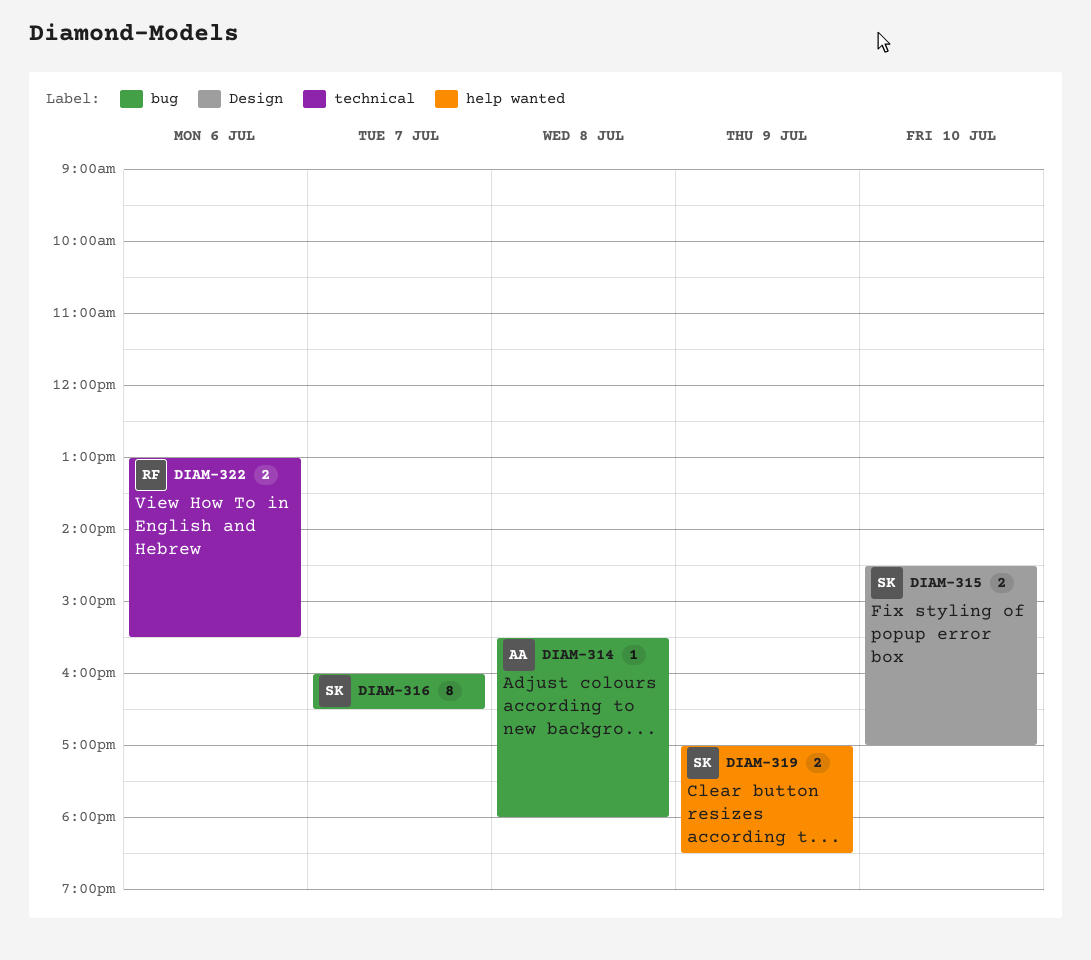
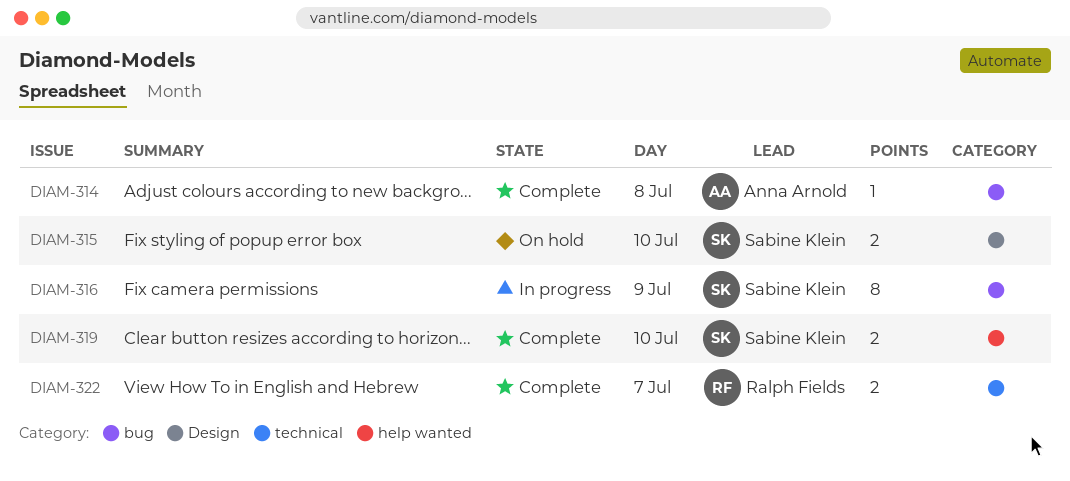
DIAM-316, day: Jul 7 -> Jul 9
DIAM-319, day: Jul 9 -> Jul 10
DIAM-322, day: Jul 6 -> Jul 7

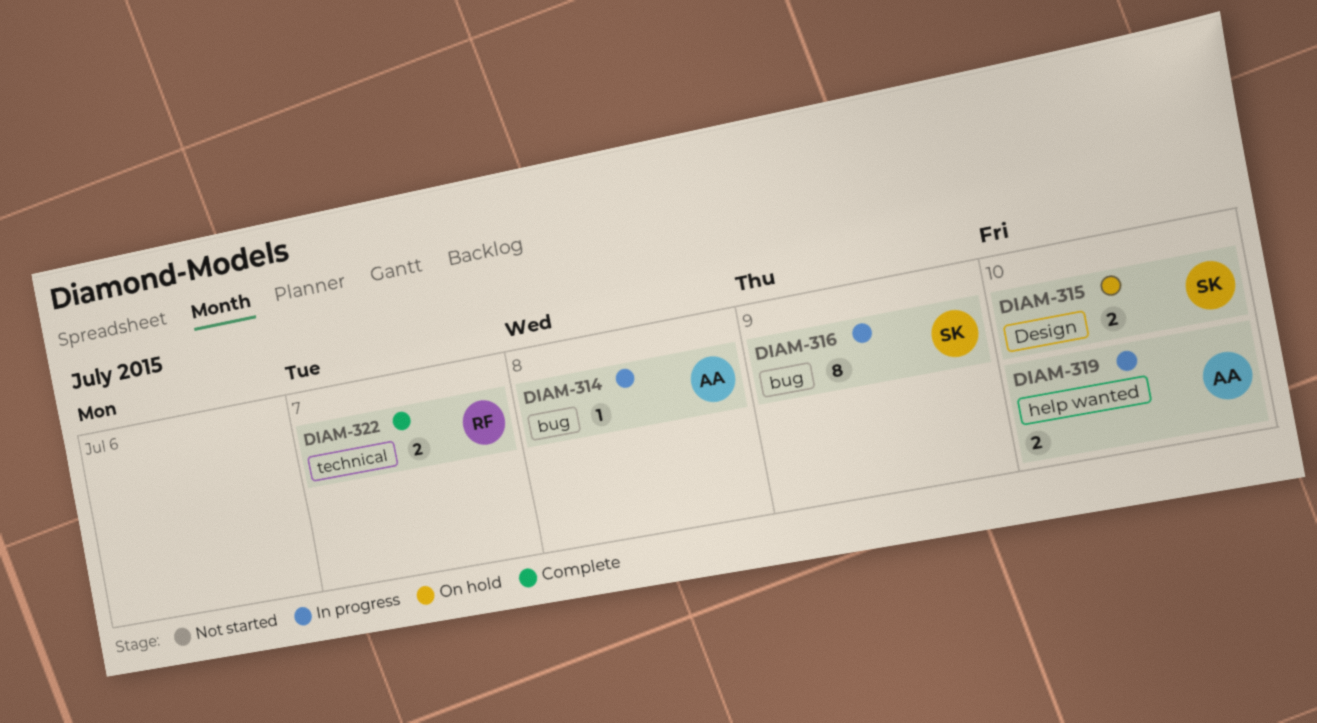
DIAM-314, status: Complete -> In progress
DIAM-319, status: Complete -> In progress
DIAM-319, owner: Sabine Klein -> Anna Arnold

